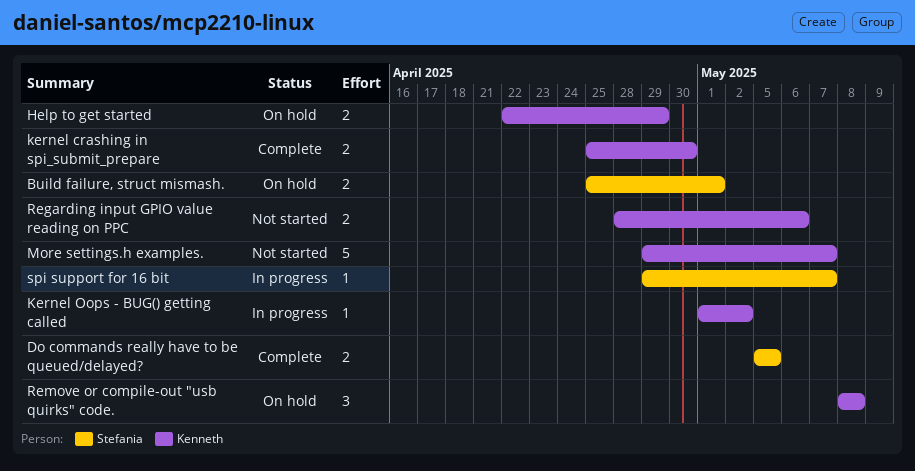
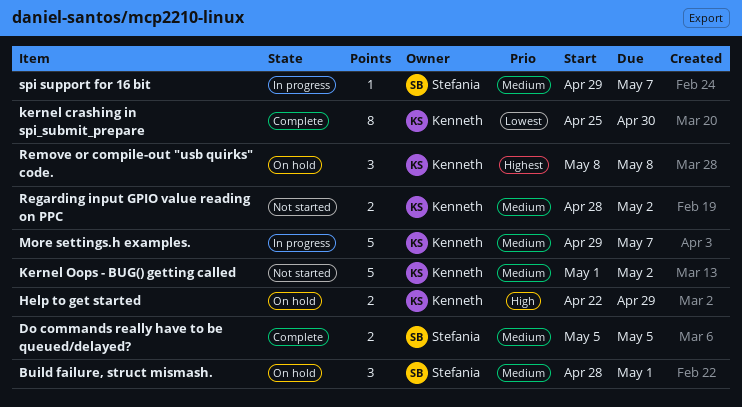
Build failure, struct mismash., estimate: 2 -> 3
Build failure, struct mismash., start: Apr 25 -> Apr 28
kernel crashing in spi_submit_prepare, estimate: 2 -> 8
Kernel Oops - BUG() getting called, status: In progress -> Not started
Kernel Oops - BUG() getting called, estimate: 1 -> 5
More settings.h examples., status: Not started -> In progress
Regarding input GPIO value reading on PPC, due: May 6 -> May 2

